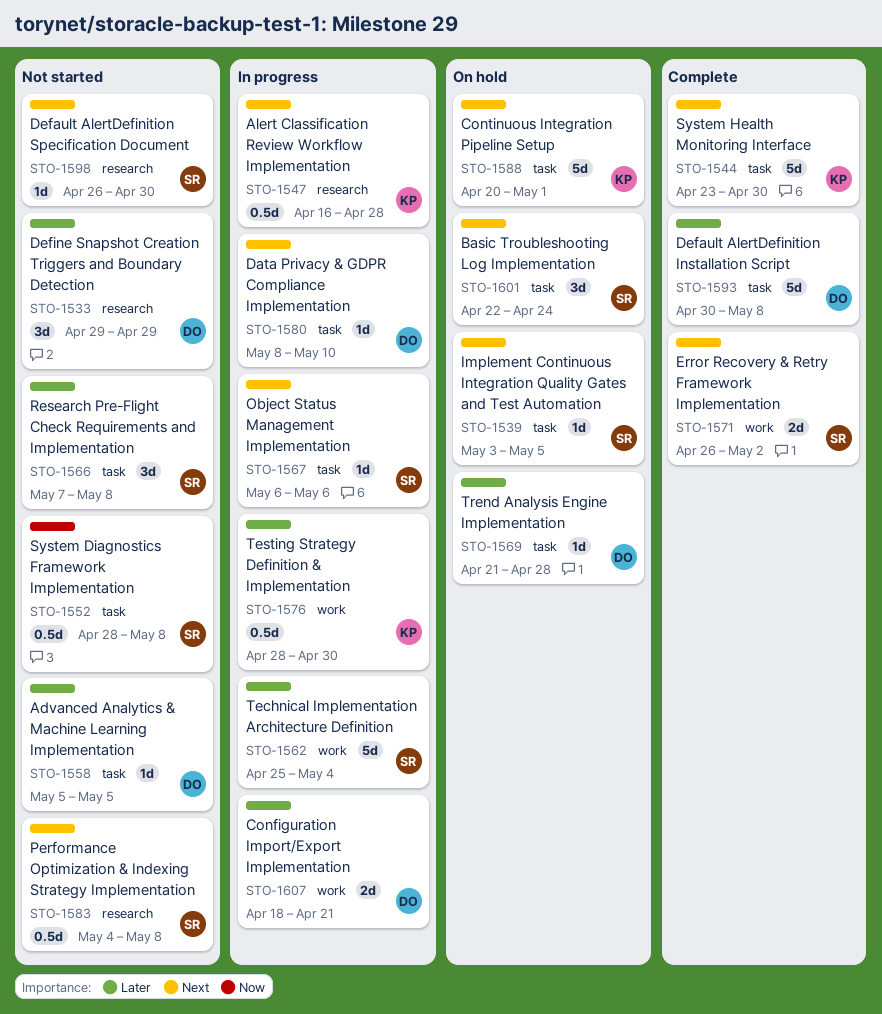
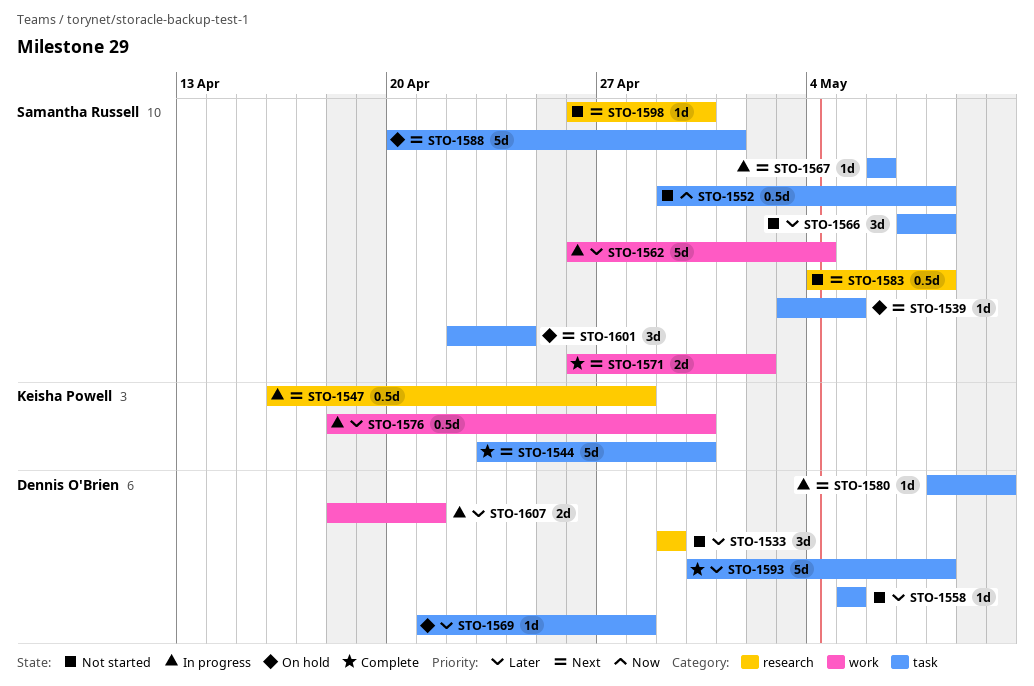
STO-1552, start: Apr 28 -> Apr 29
STO-1562, start: Apr 25 -> Apr 26
STO-1576, start: Apr 28 -> Apr 18
STO-1588, owner: Keisha Powell -> Samantha Russell

